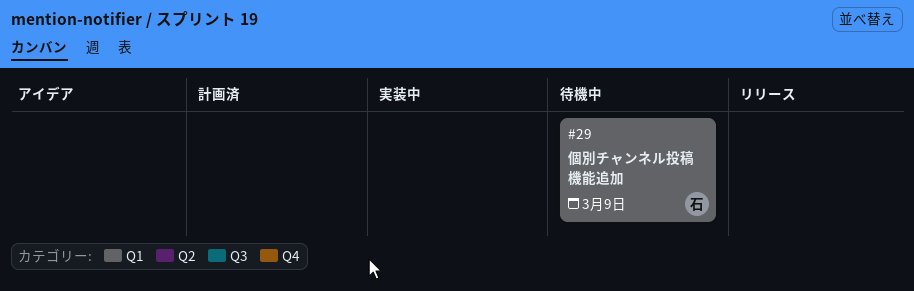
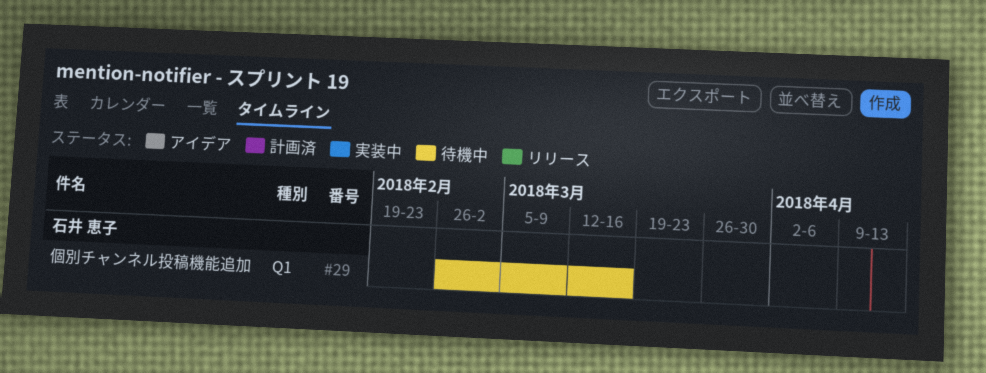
#29, due: Mar 9 -> Mar 16

